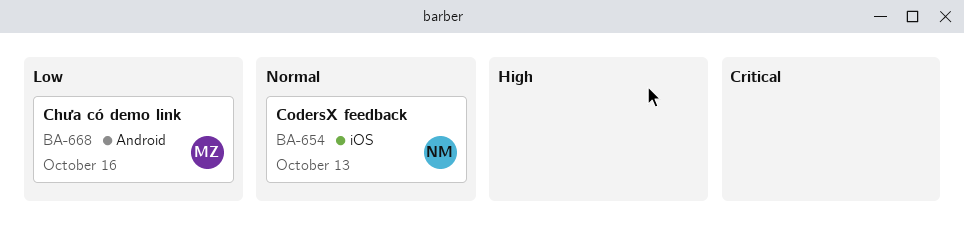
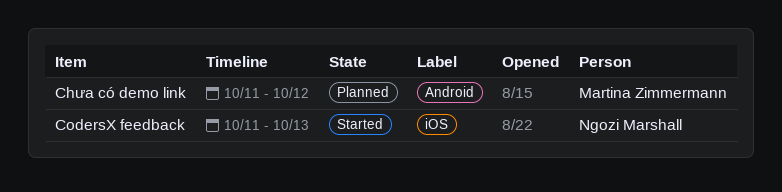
Chưa có demo link, due: Oct 16 -> Oct 12

